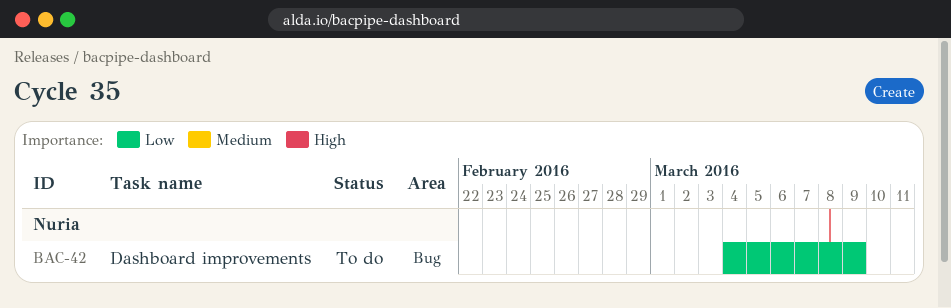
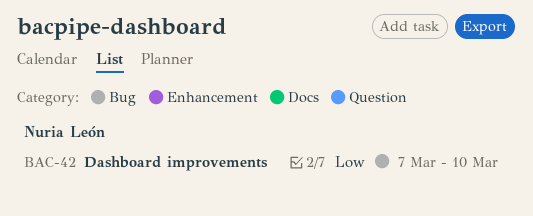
BAC-42, start: Mar 4 -> Mar 7
BAC-42, due: Mar 9 -> Mar 10

